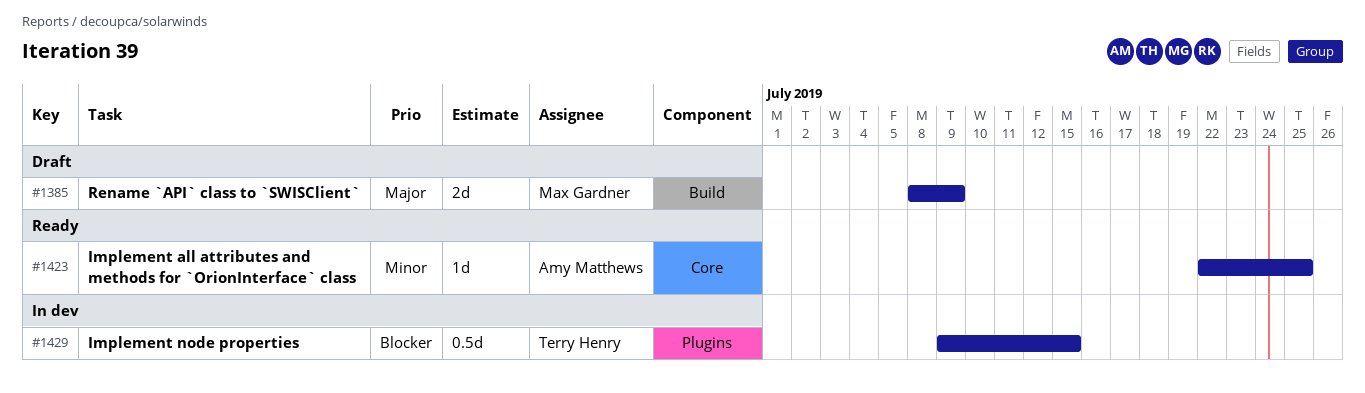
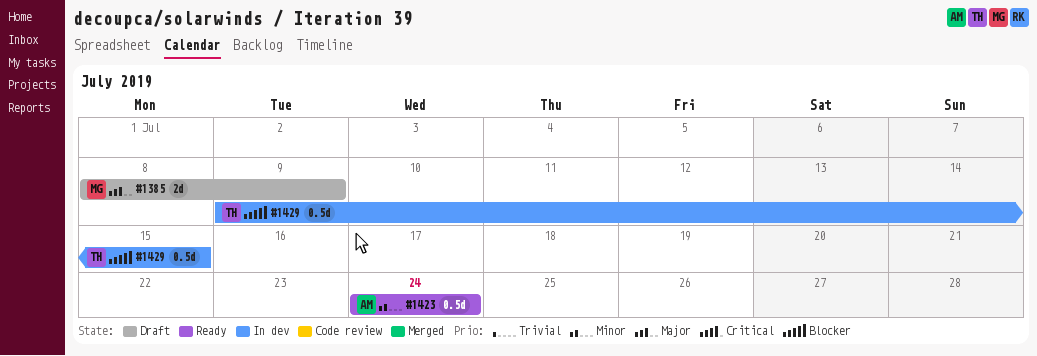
#1423, estimate: 1d -> 0.5d
#1423, start: Jul 22 -> Jul 24
#1423, due: Jul 25 -> Jul 24

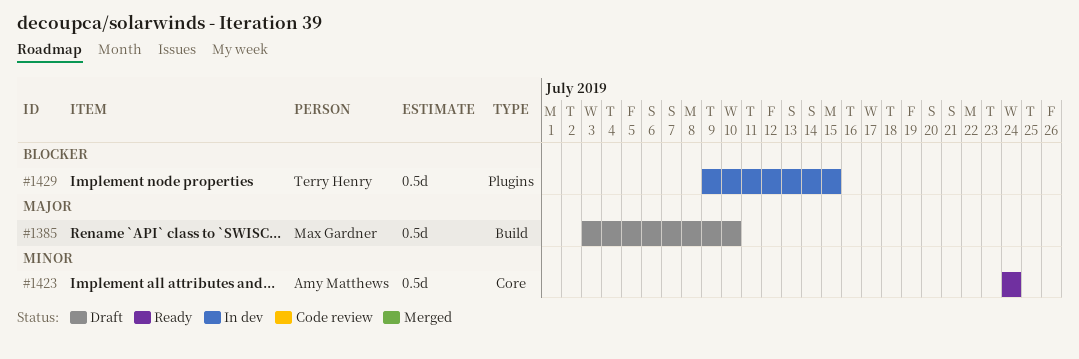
#1385, estimate: 2d -> 0.5d
#1385, start: Jul 8 -> Jul 3
#1385, due: Jul 9 -> Jul 10

